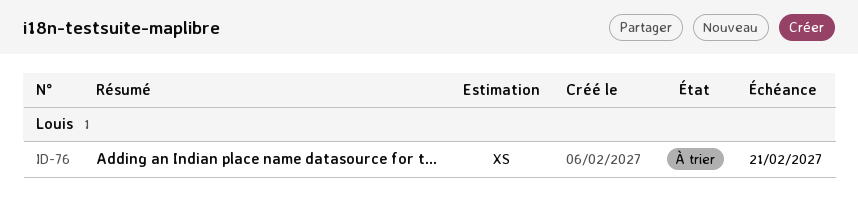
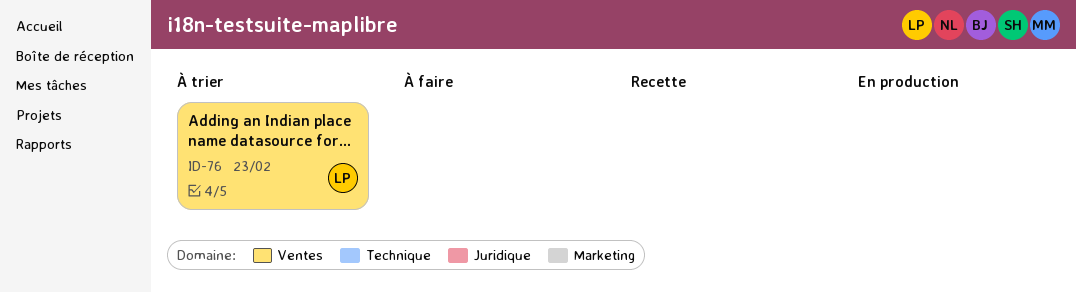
ID-76, due: Feb 21 -> Feb 23

